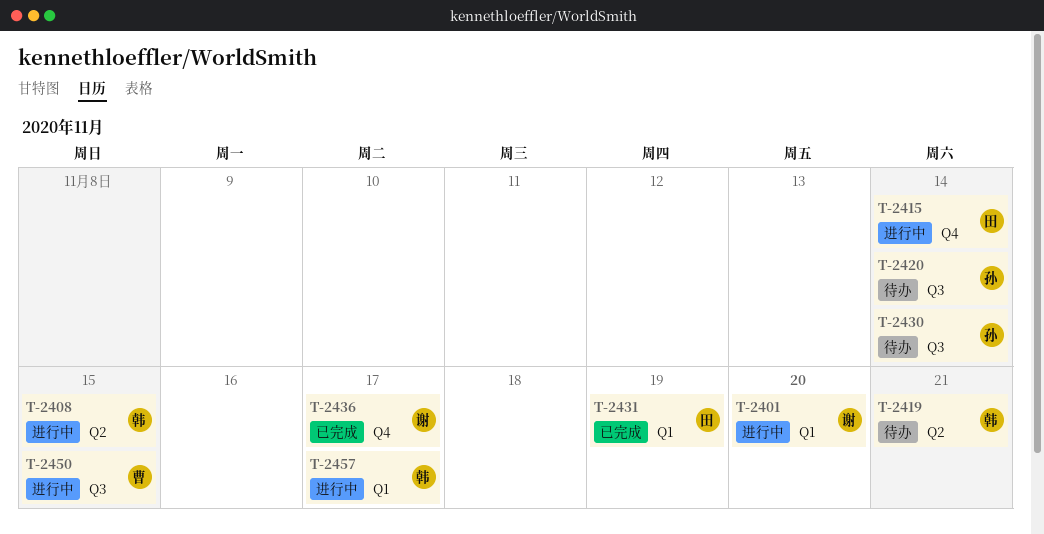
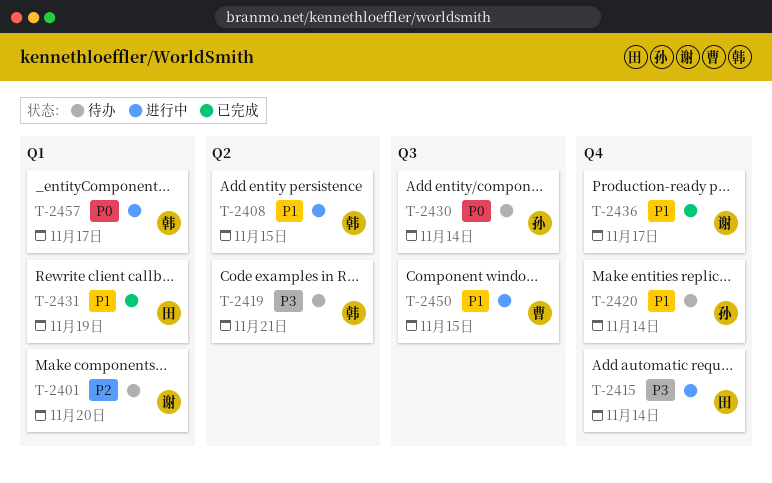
T-2401, status: 进行中 -> 待办
T-2420, label: Q3 -> Q4

